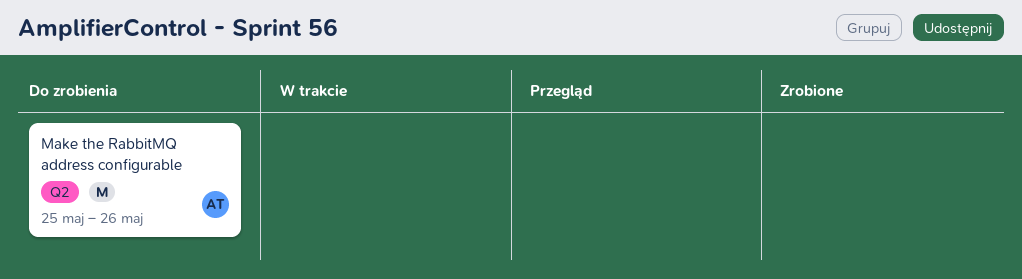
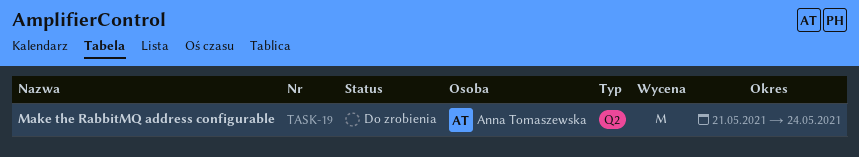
Make the RabbitMQ address configurable, start: May 25 -> May 21
Make the RabbitMQ address configurable, due: May 26 -> May 24

